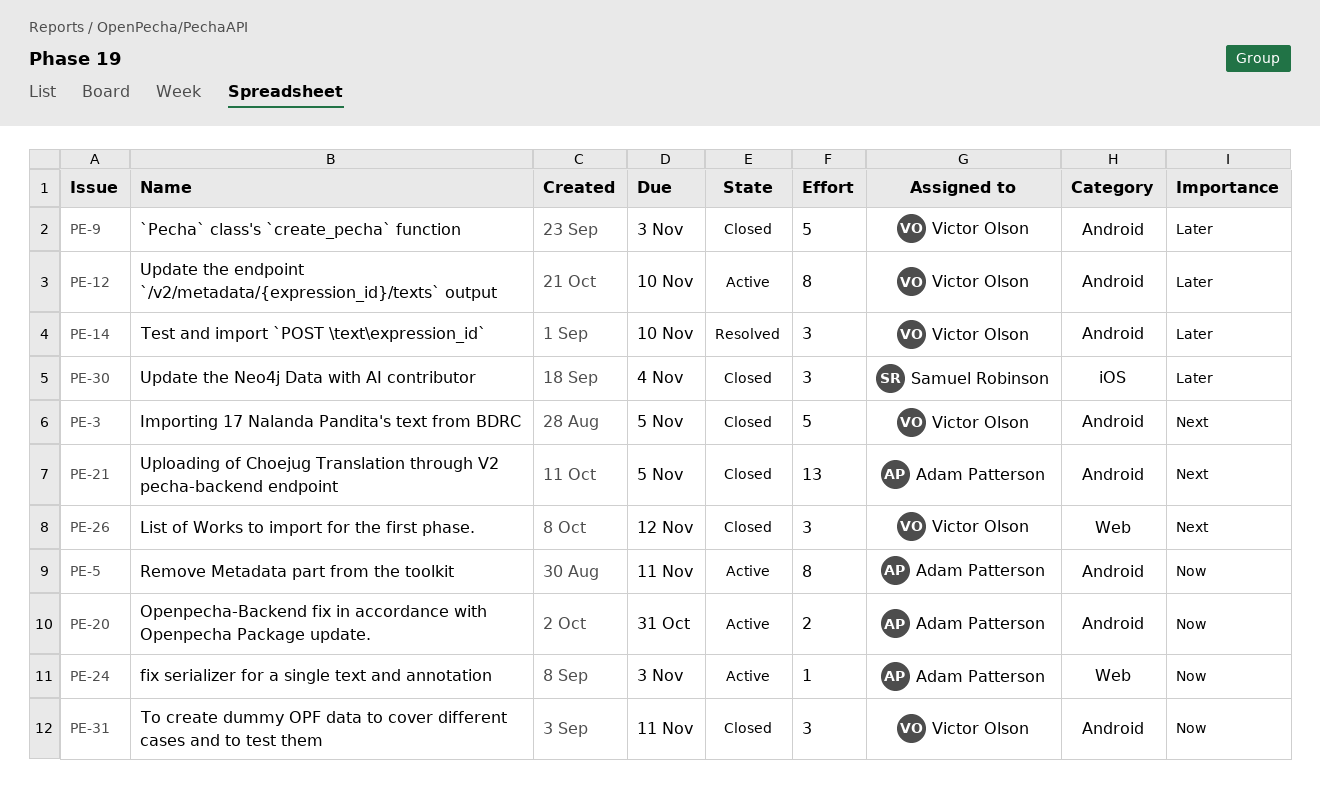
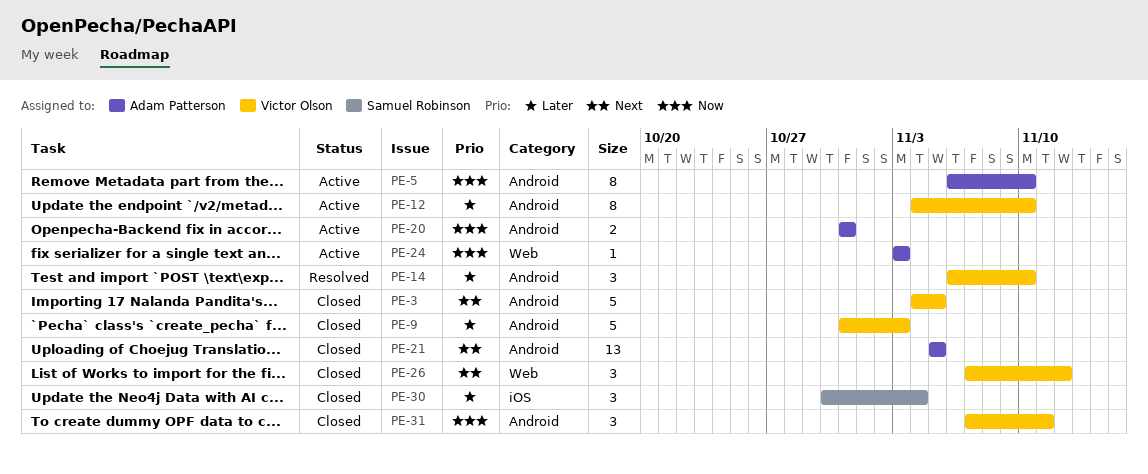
PE-5, due: Nov 11 -> Nov 10

